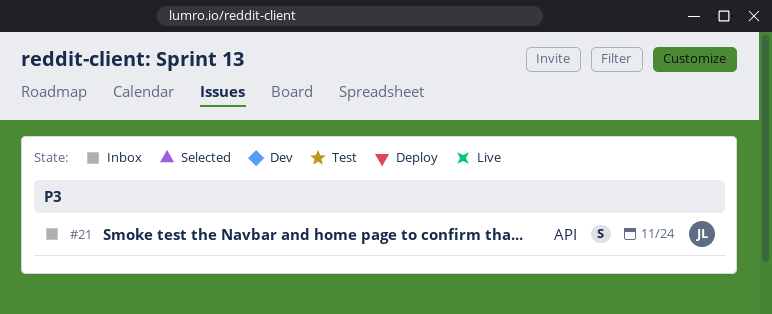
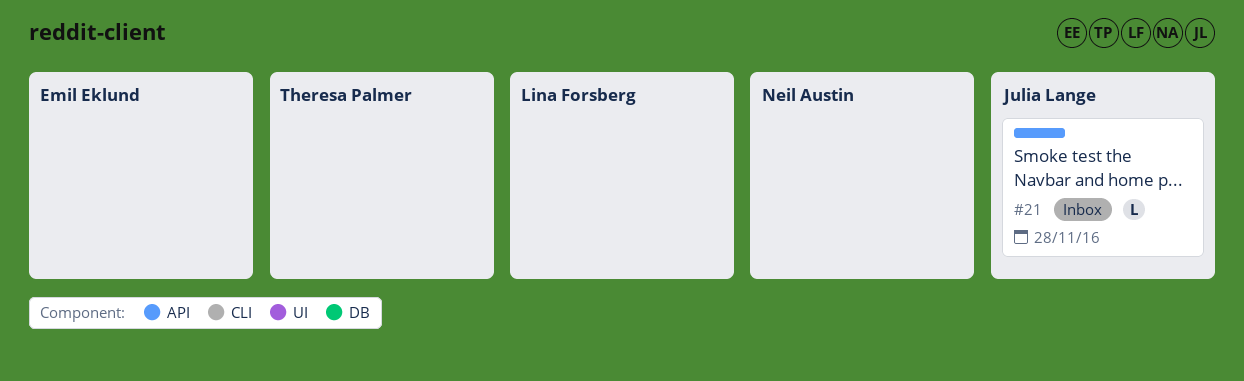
#21, estimate: S -> L
#21, due: Nov 24 -> Nov 28

